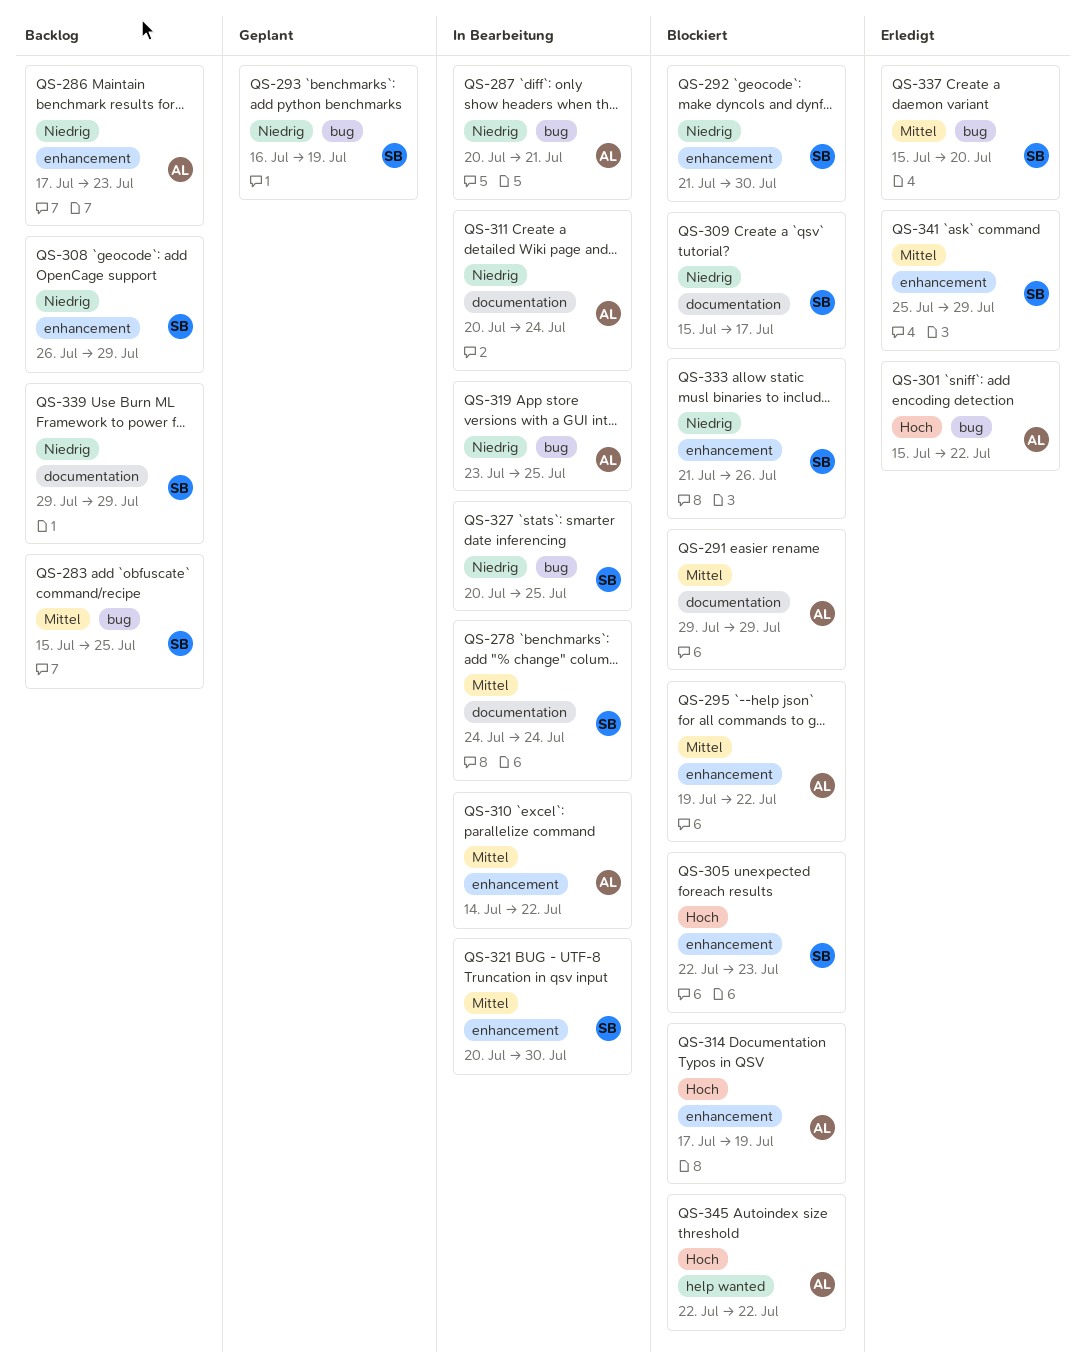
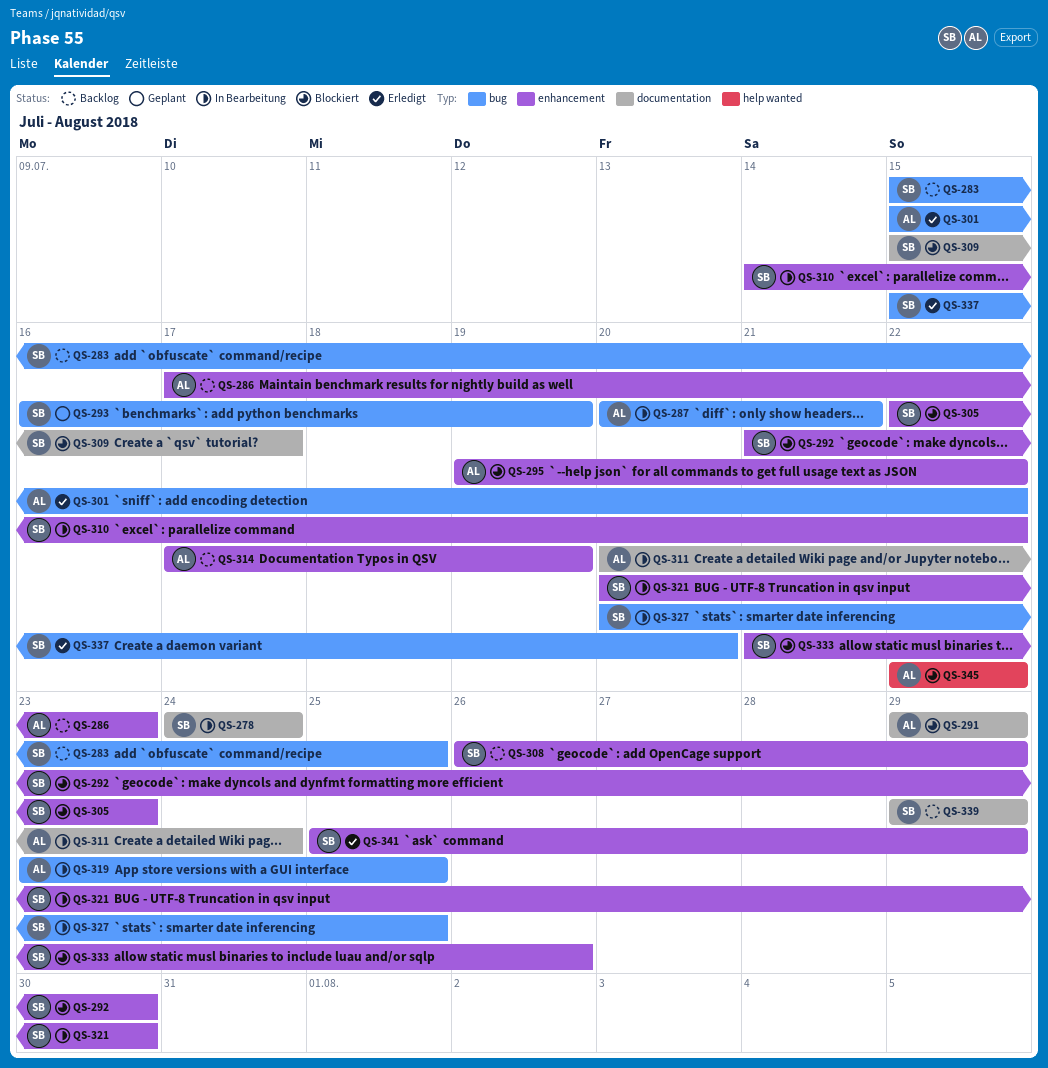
QS-310, owner: AL -> SB
QS-314, status: Blockiert -> Backlog

